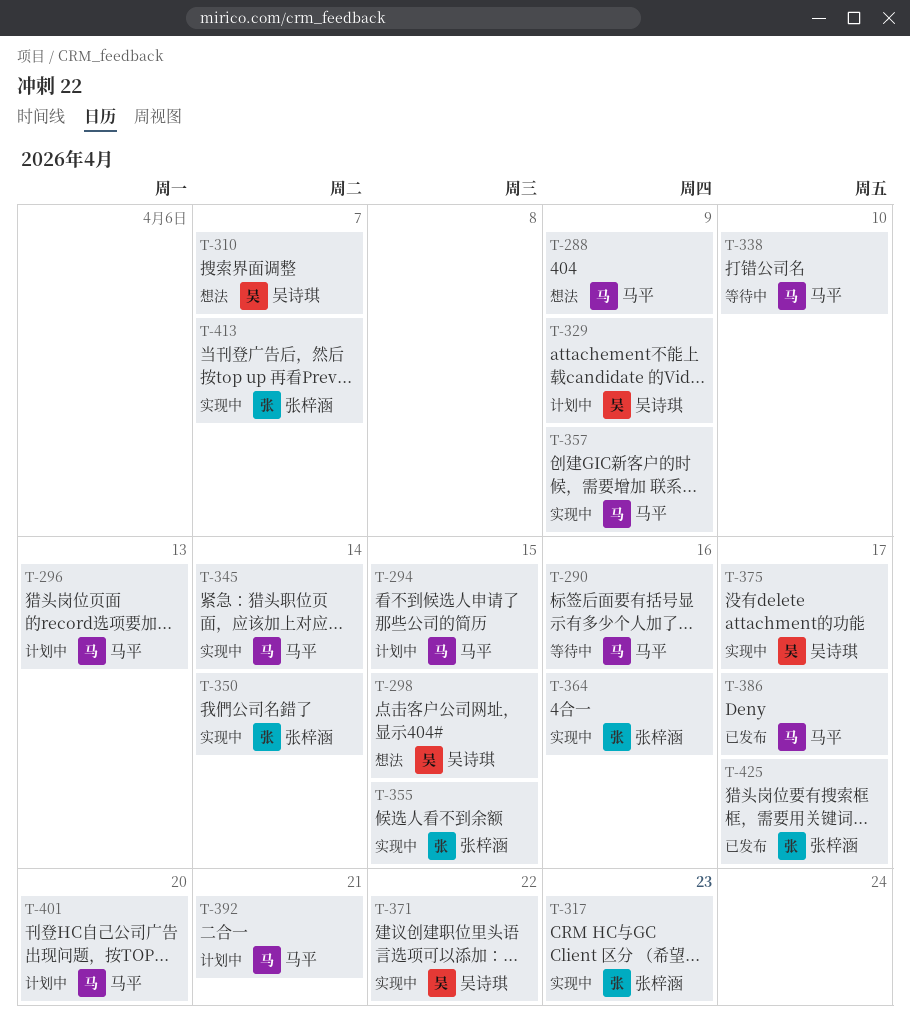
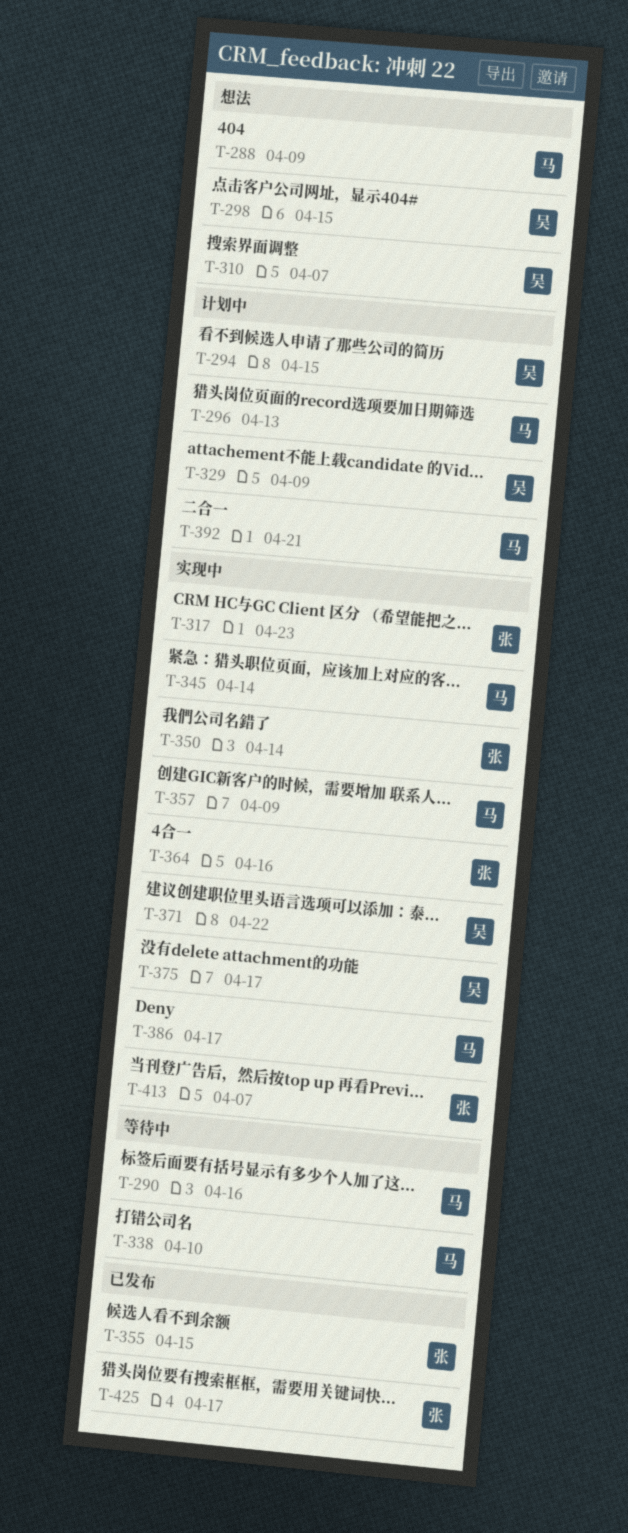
T-294, owner: 马平 -> 吴诗琪
T-355, status: 实现中 -> 已发布
T-386, status: 已发布 -> 实现中
T-401: present -> none

